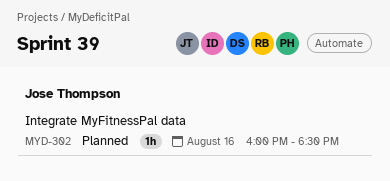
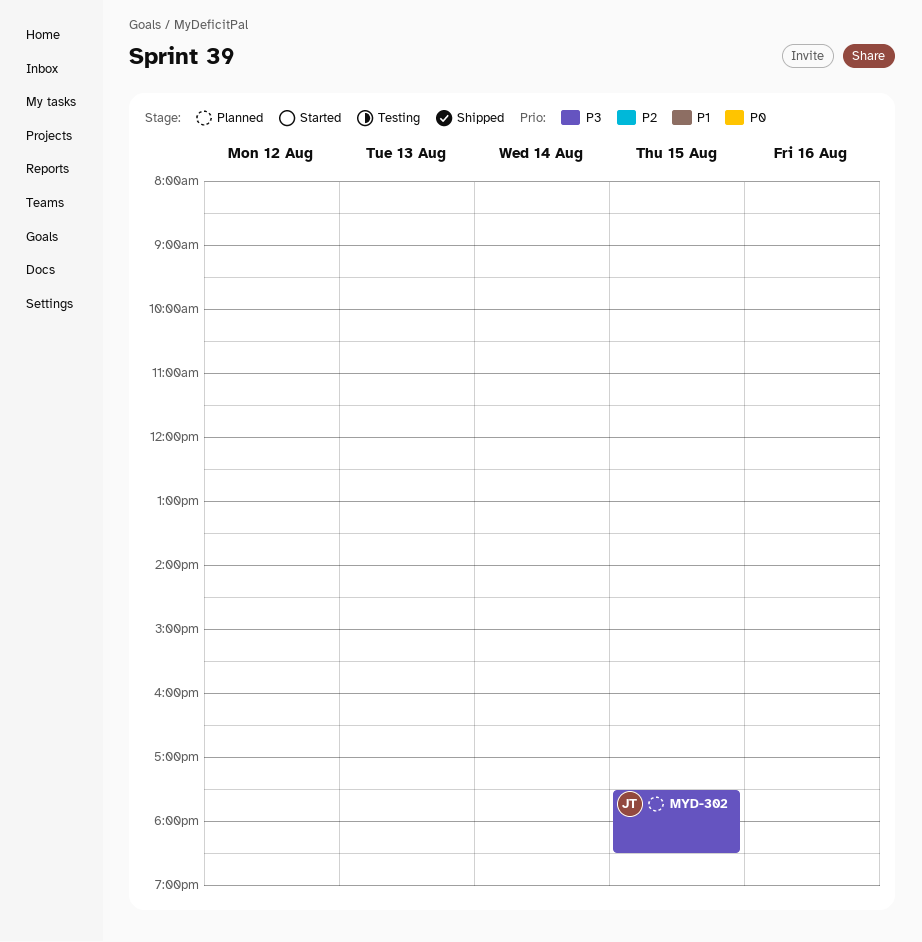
MYD-302, day: Aug 16 -> Aug 15
MYD-302, begins: 16:00 -> 17:30

